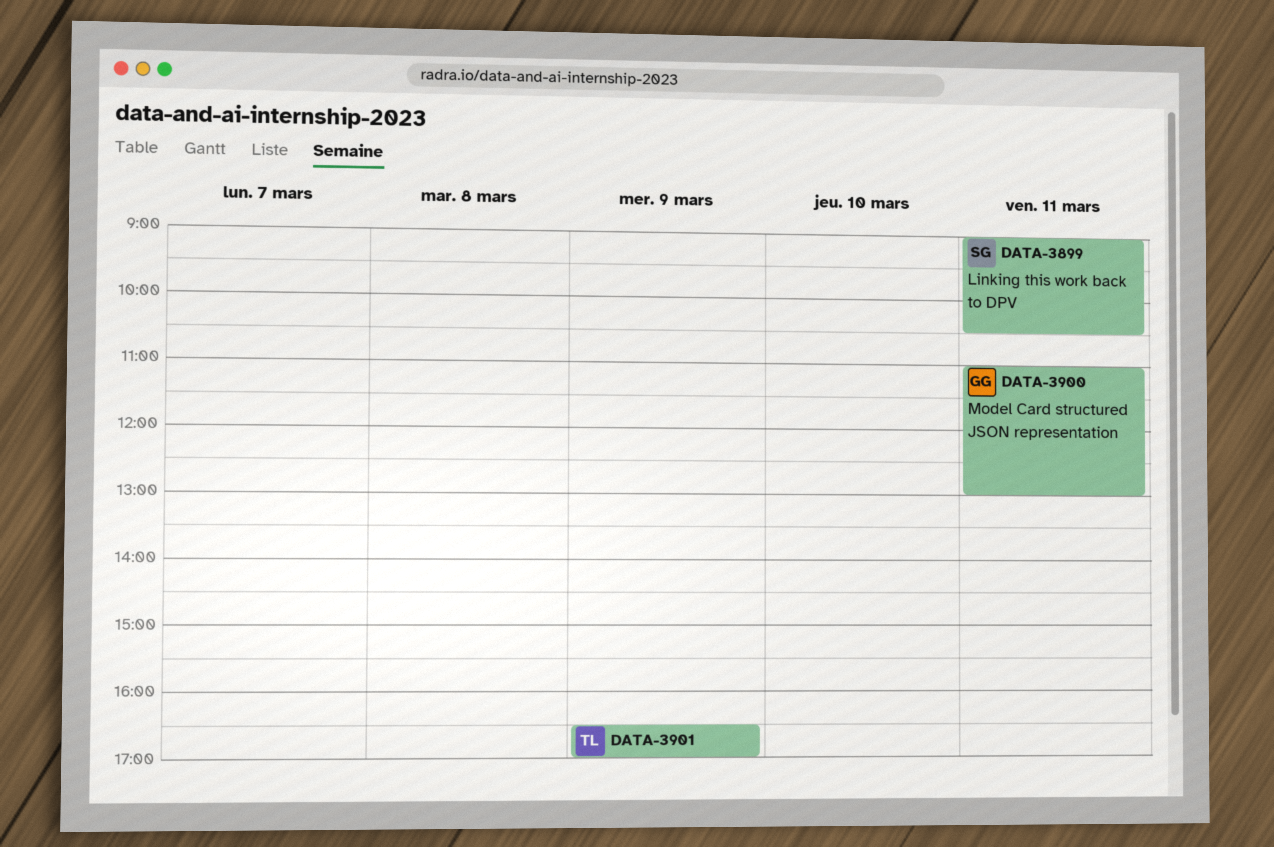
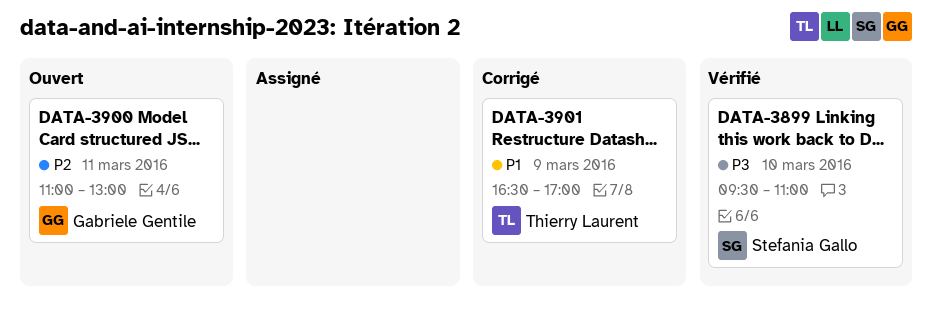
DATA-3899, day: Mar 11 -> Mar 10
DATA-3899, begins: 09:00 -> 09:30
DATA-3899, ends: 10:30 -> 11:00

